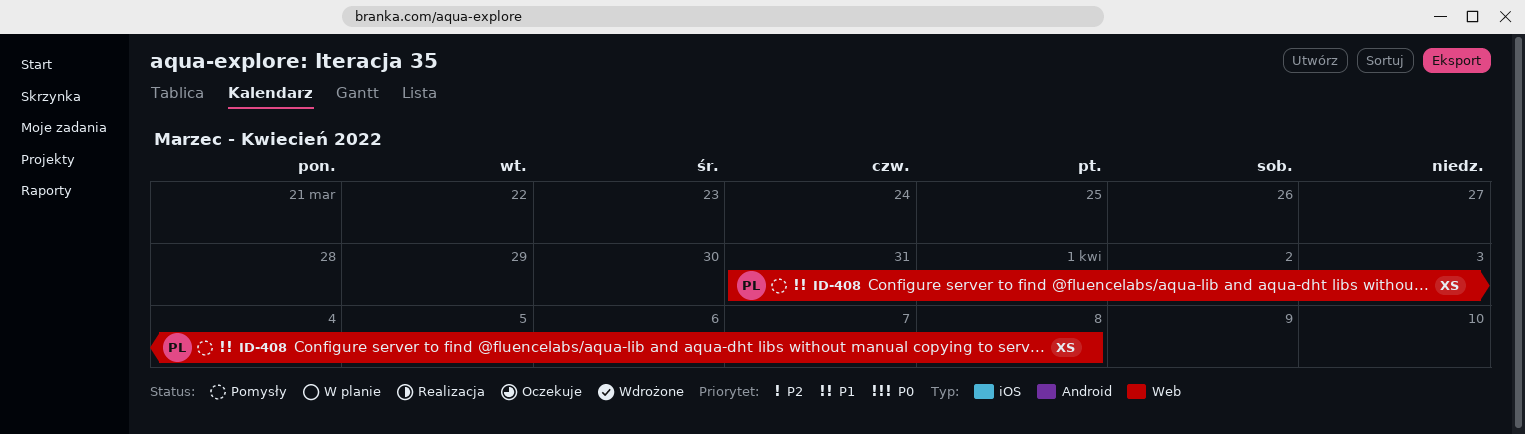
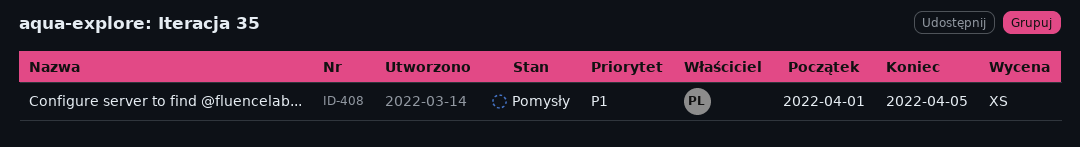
ID-408, start: Mar 31 -> Apr 1
ID-408, due: Apr 8 -> Apr 5

